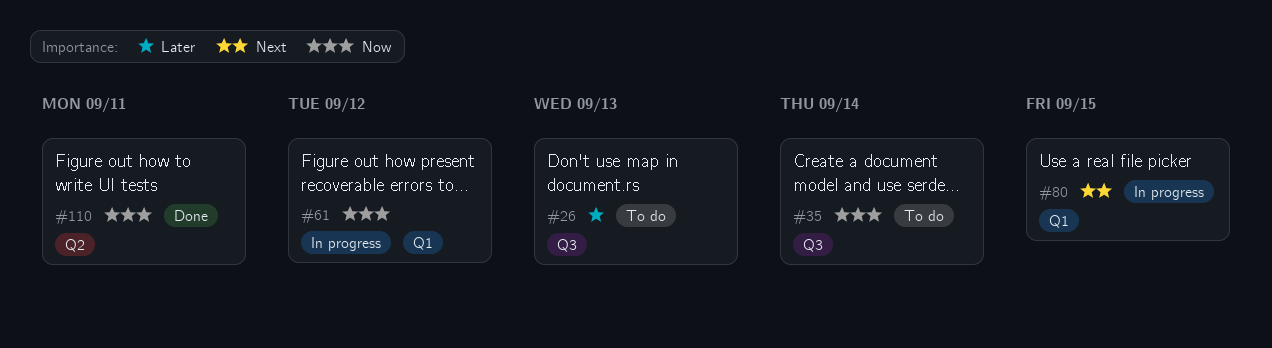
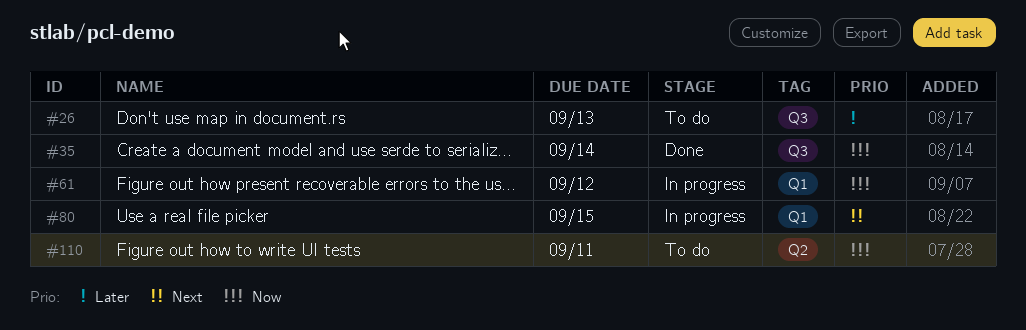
#35, status: To do -> Done
#110, status: Done -> To do

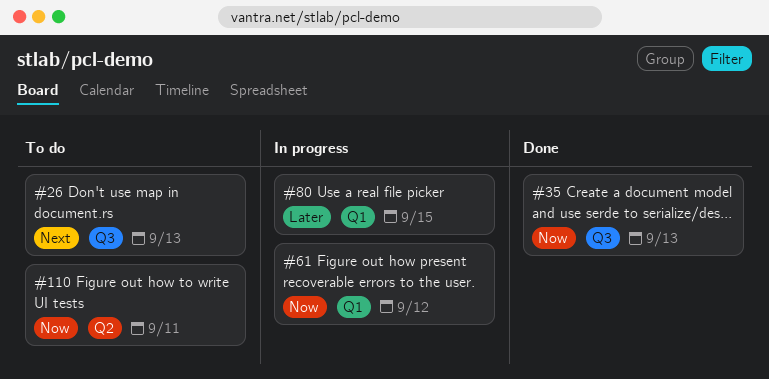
#26, priority: Later -> Next
#35, due: Sep 14 -> Sep 13
#80, priority: Next -> Later

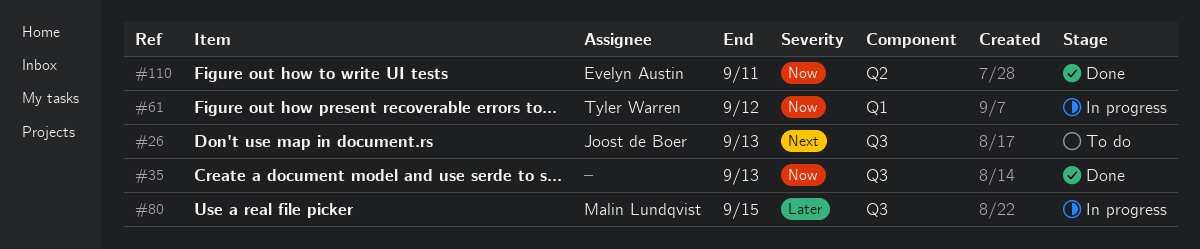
#80, label: Q1 -> Q3
#110, status: To do -> Done

